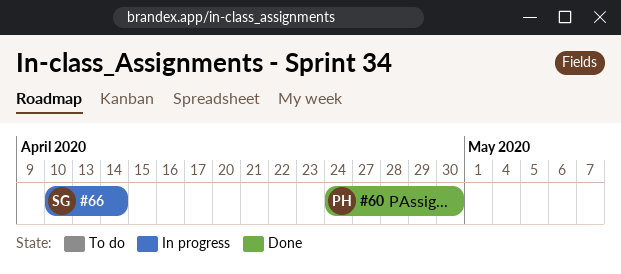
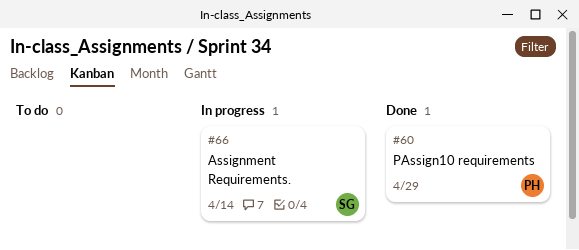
#60, due: Apr 30 -> Apr 29

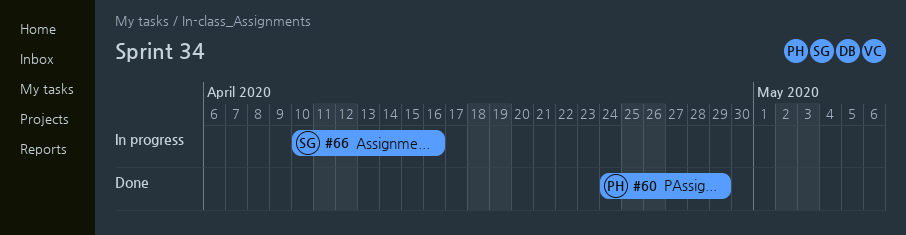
#66, due: Apr 14 -> Apr 16

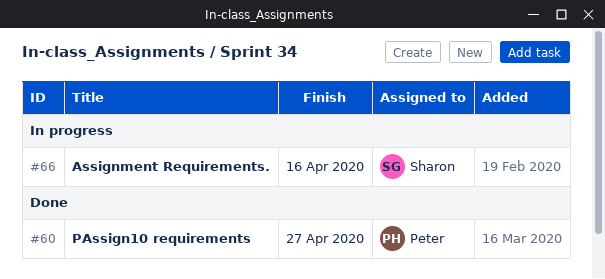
#60, due: Apr 29 -> Apr 27

